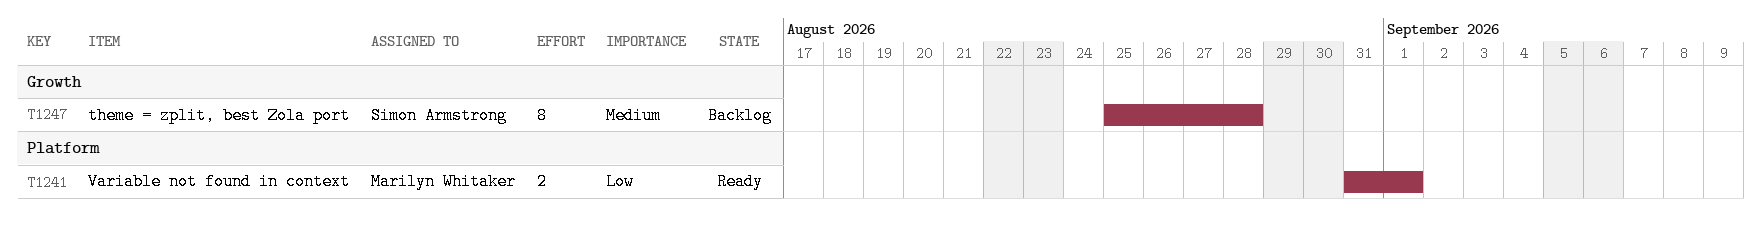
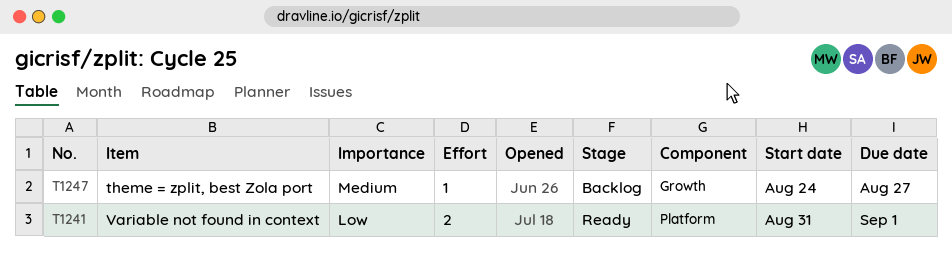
T1247, estimate: 8 -> 1
T1247, start: Aug 25 -> Aug 24
T1247, due: Aug 28 -> Aug 27

